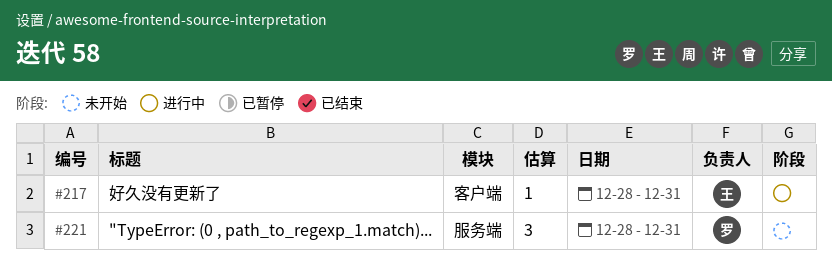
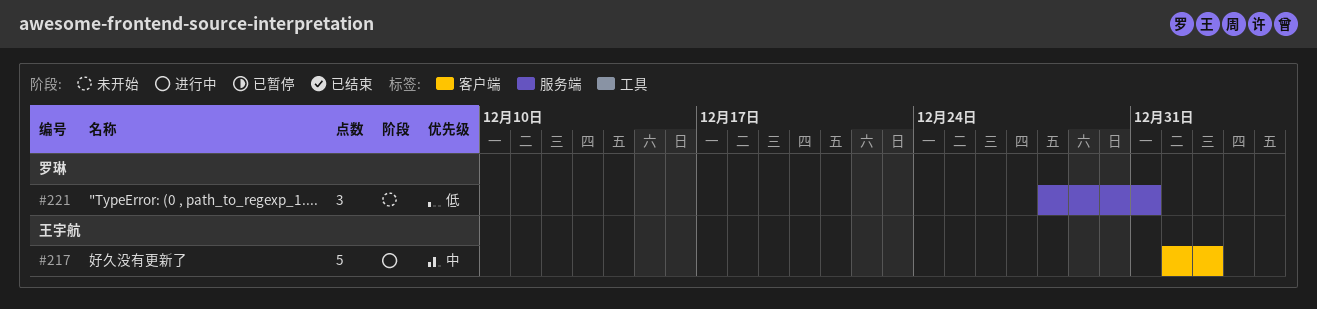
#217, estimate: 1 -> 5
#217, start: Dec 28 -> Jan 1
#217, due: Dec 31 -> Jan 2

